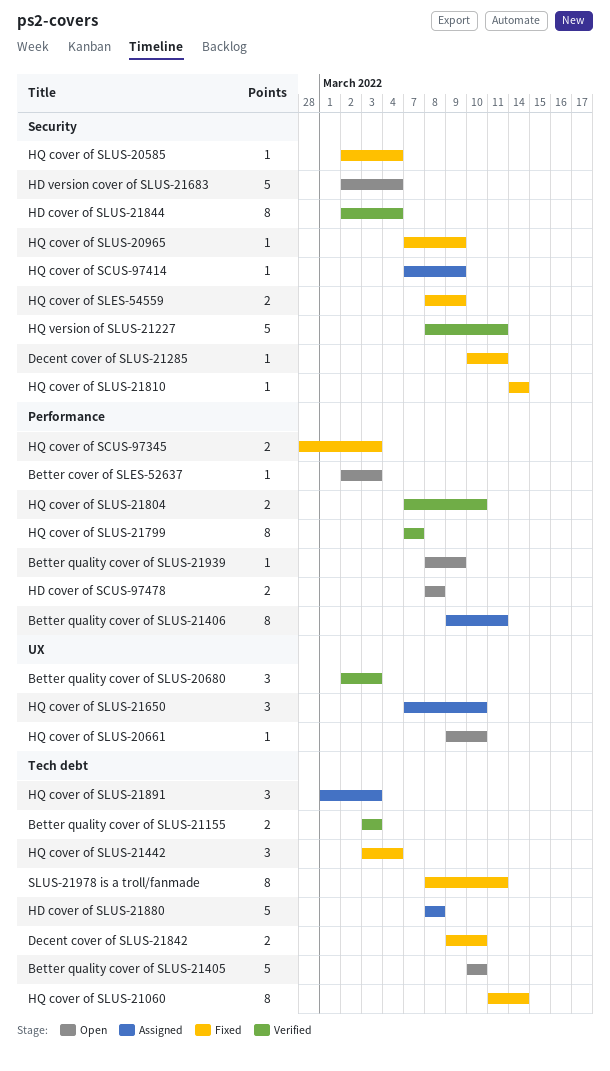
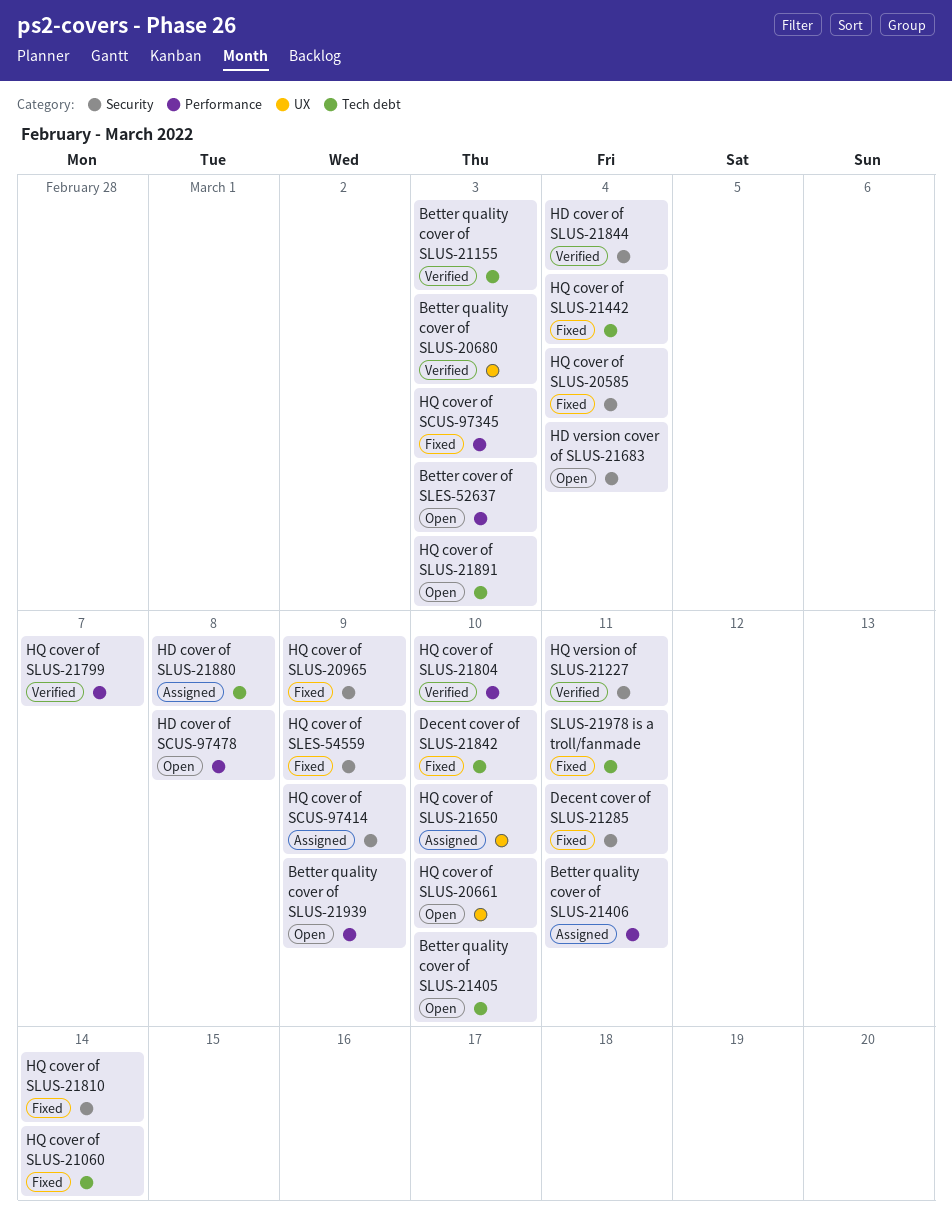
HQ cover of SLUS-21891, status: Assigned -> Open

